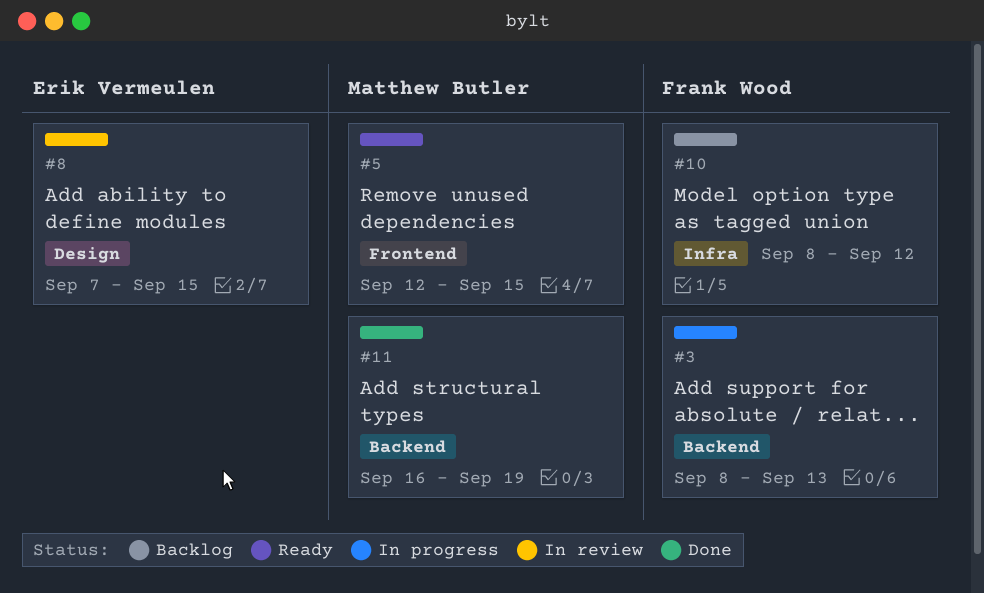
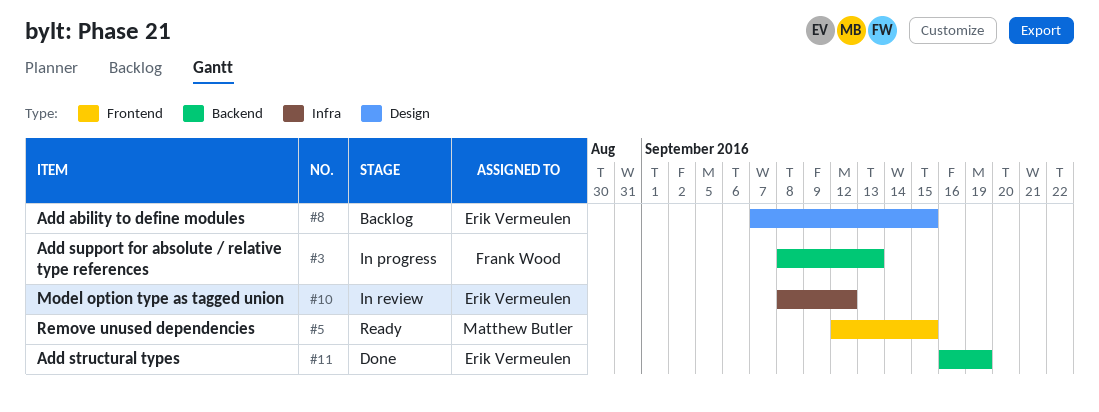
#8, status: In review -> Backlog
#10, status: Backlog -> In review
#10, owner: Frank Wood -> Erik Vermeulen
#11, owner: Matthew Butler -> Erik Vermeulen

